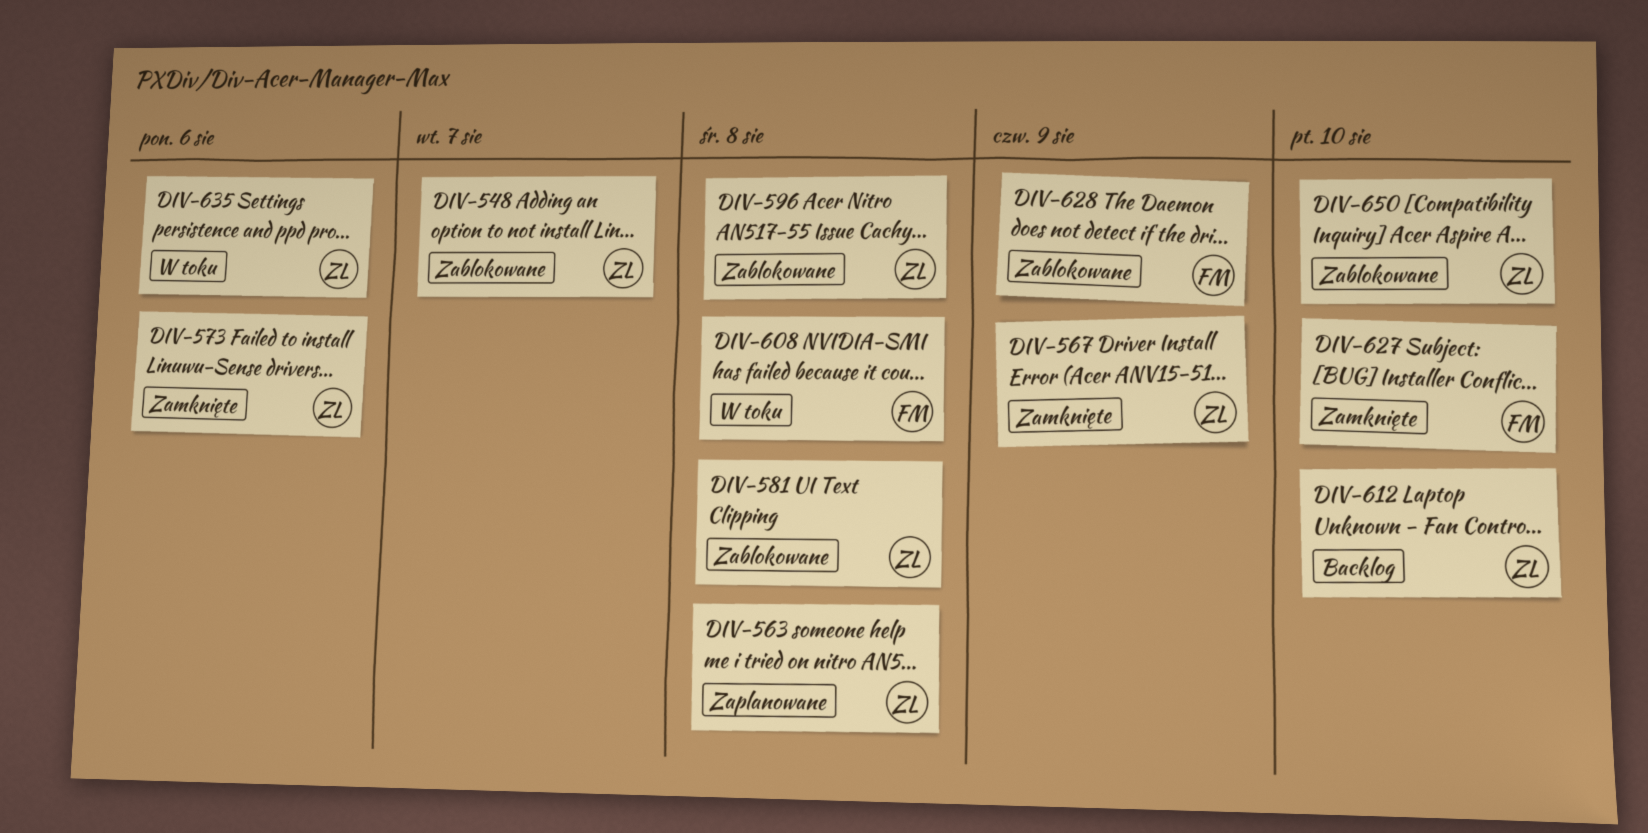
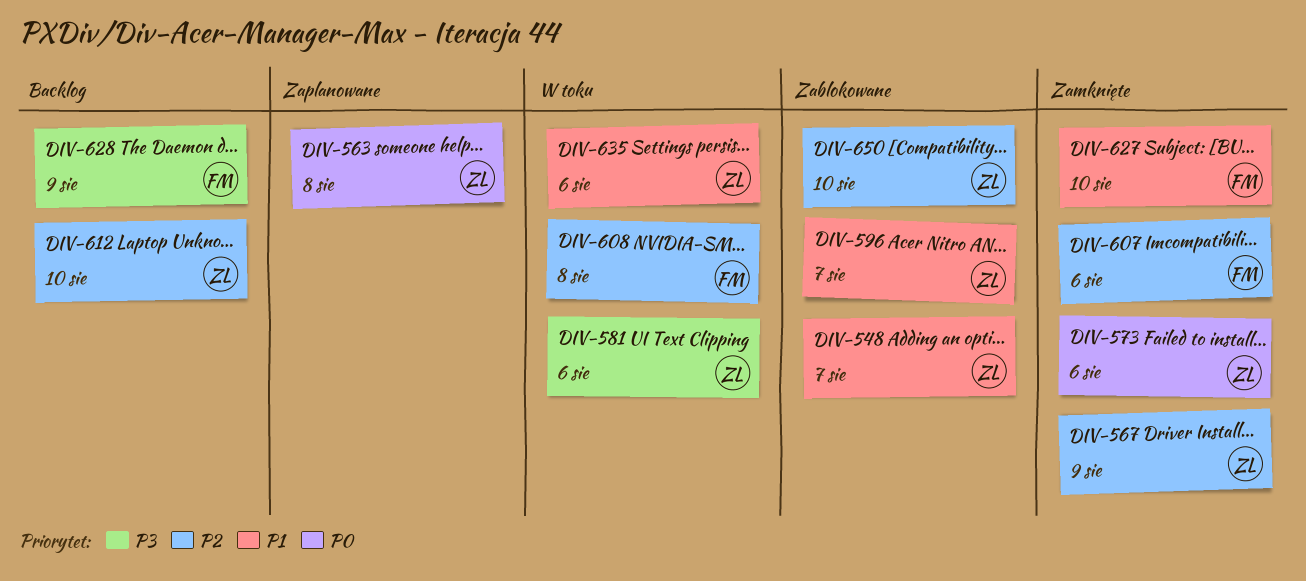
DIV-581, status: Zablokowane -> W toku
DIV-581, due: Aug 8 -> Aug 6
DIV-596, due: Aug 8 -> Aug 7
DIV-607: none -> present
DIV-628, status: Zablokowane -> Backlog

